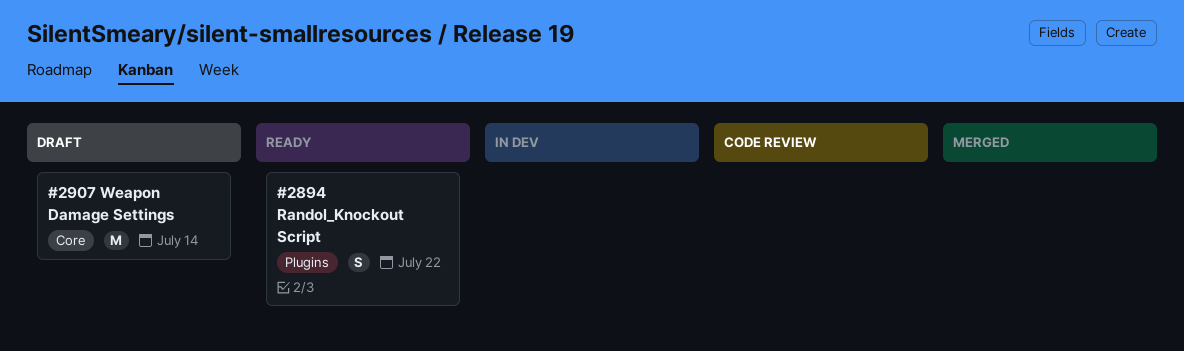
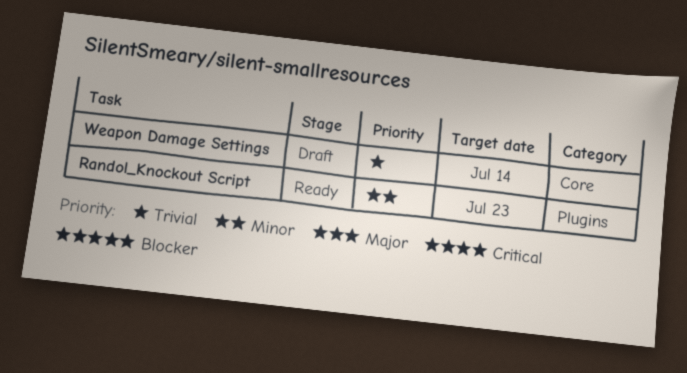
Randol_Knockout Script, due: Jul 22 -> Jul 23

